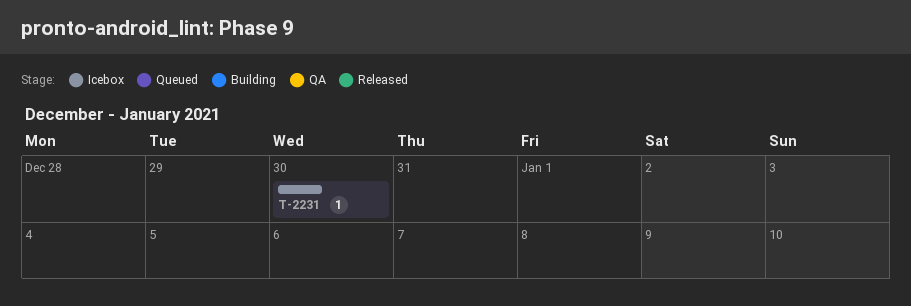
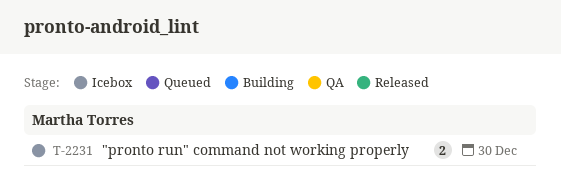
T-2231, estimate: 1 -> 2

